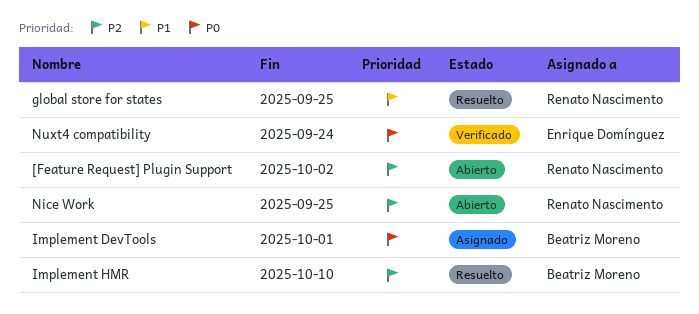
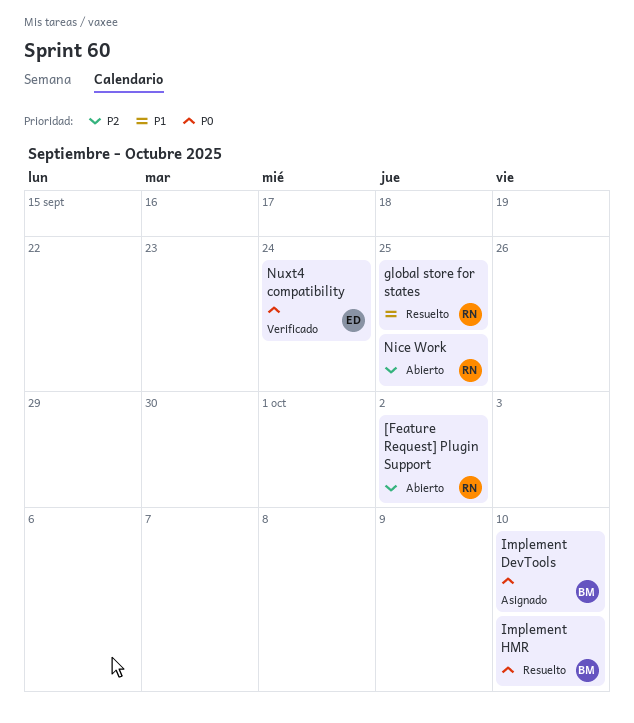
Implement DevTools, due: Oct 1 -> Oct 10
Implement HMR, priority: P2 -> P0

